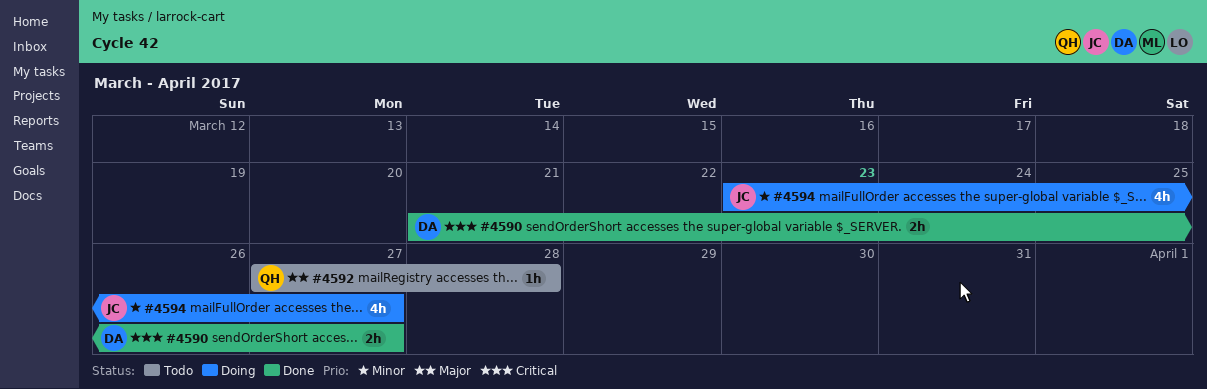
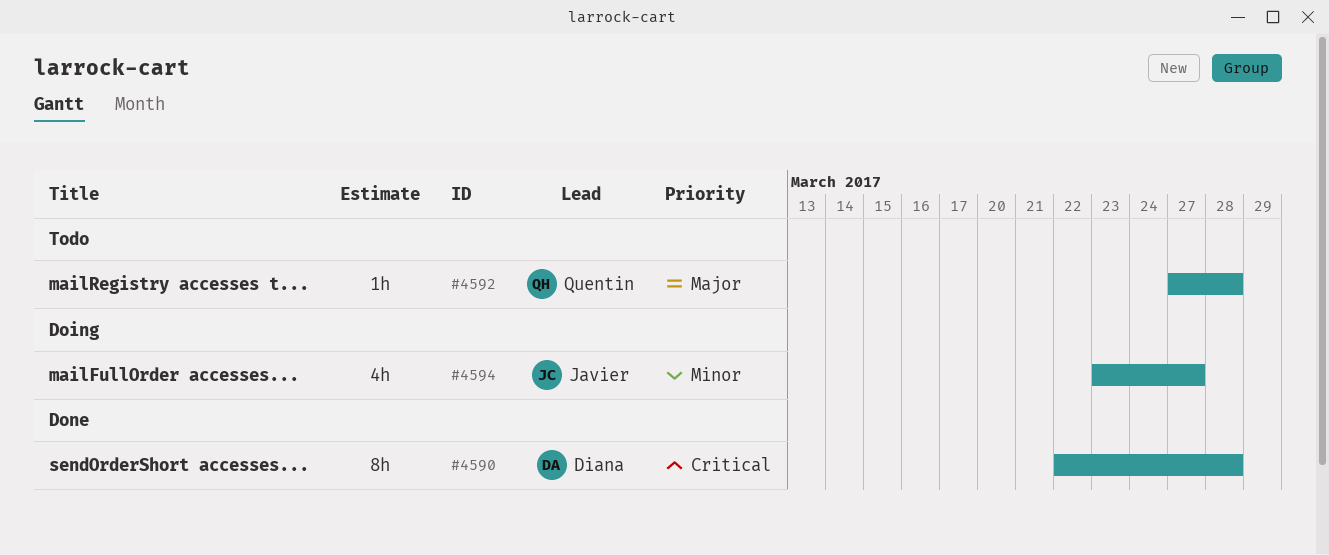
#4590, estimate: 2h -> 8h
#4590, start: Mar 21 -> Mar 22
#4590, due: Mar 27 -> Mar 28

